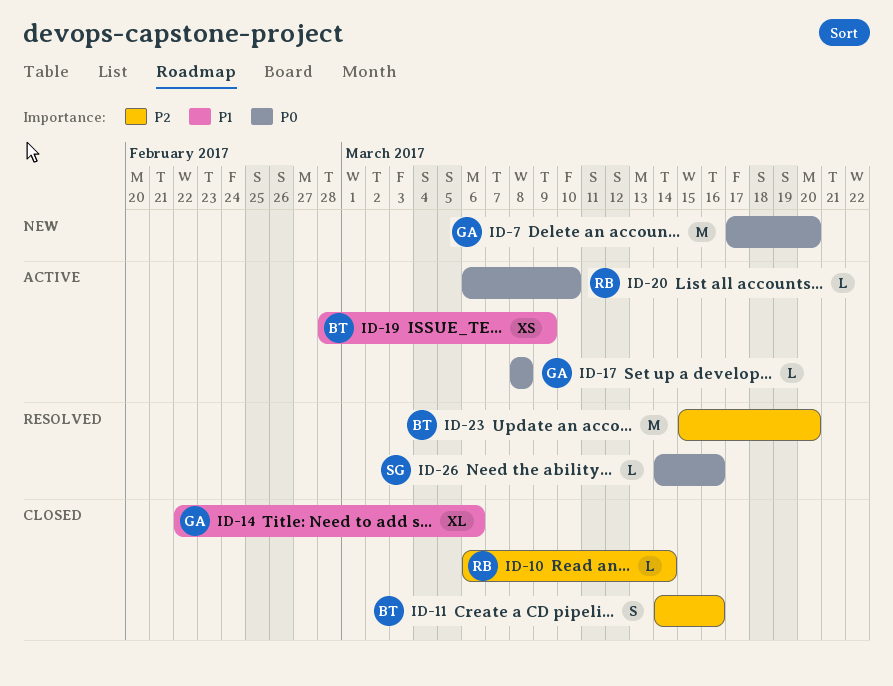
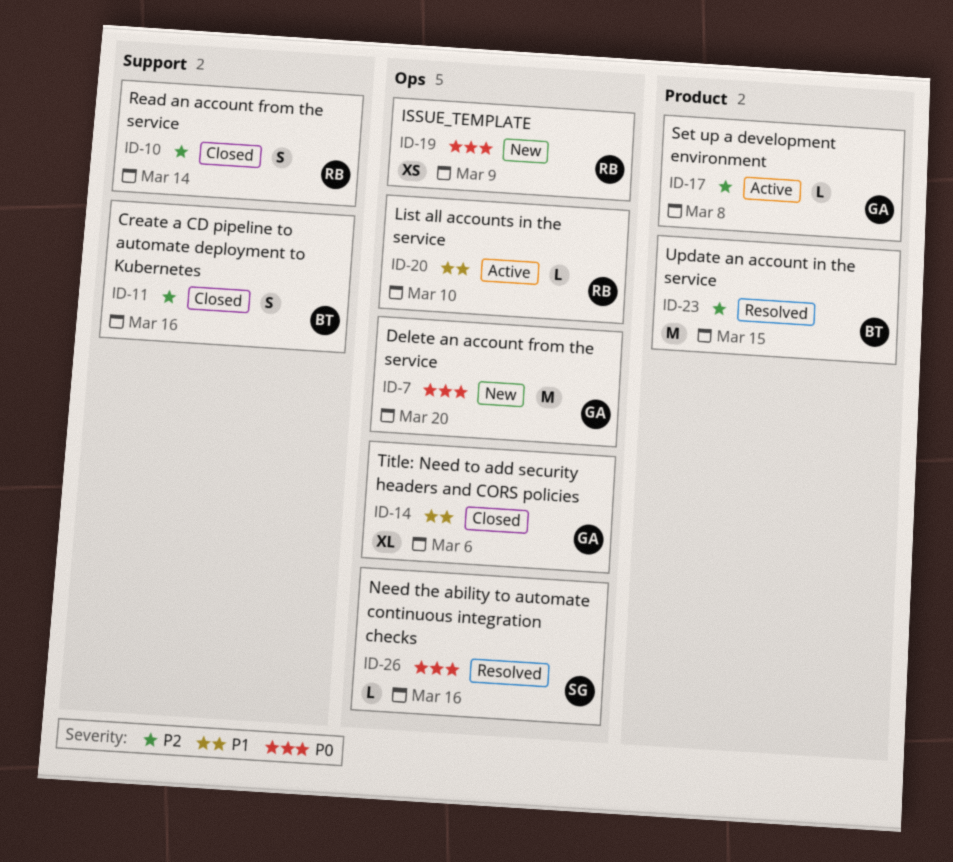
ID-10, estimate: L -> S
ID-17, priority: P0 -> P2
ID-19, status: Active -> New
ID-19, owner: BT -> RB
ID-19, priority: P1 -> P0
ID-20, priority: P0 -> P1
ID-23, due: Mar 20 -> Mar 15

